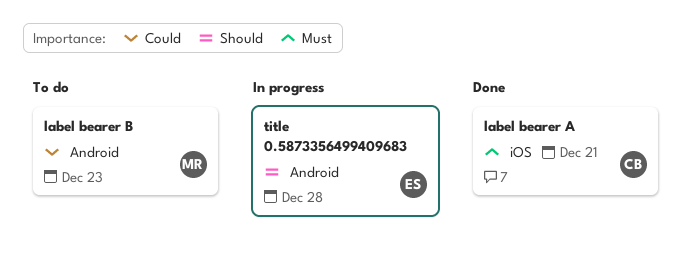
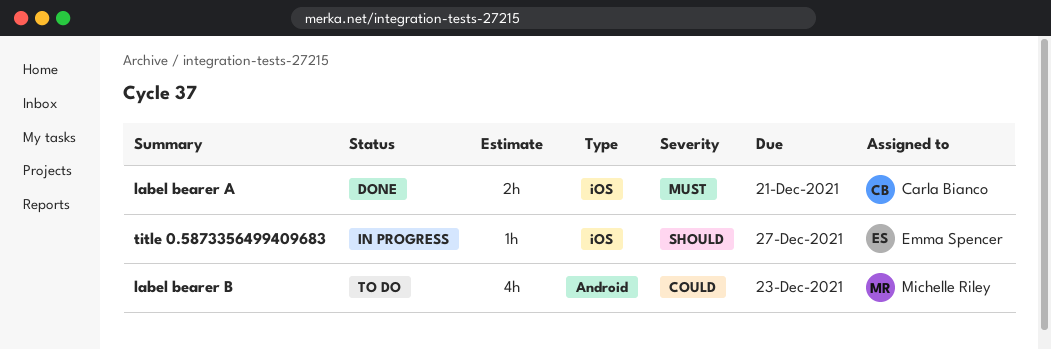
title 0.5873356499409683, label: Android -> iOS
title 0.5873356499409683, due: Dec 28 -> Dec 27

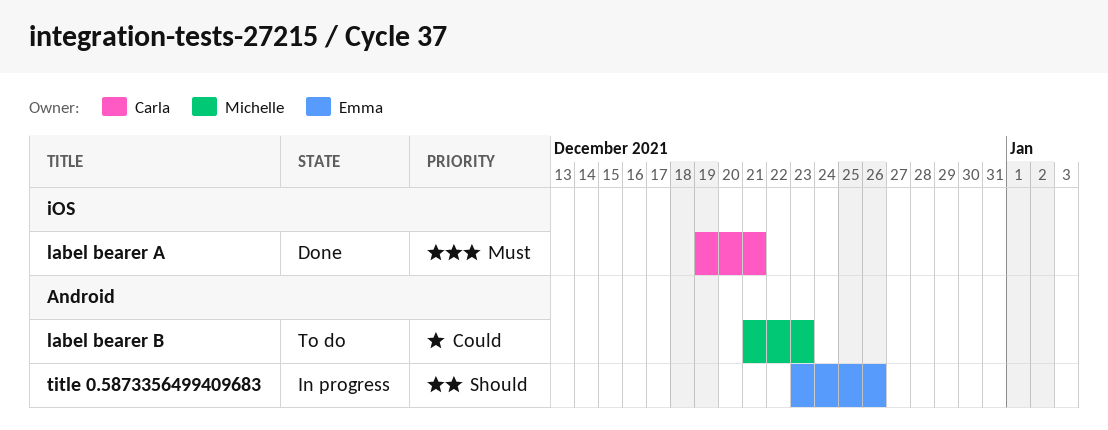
title 0.5873356499409683, label: iOS -> Android
title 0.5873356499409683, due: Dec 27 -> Dec 26

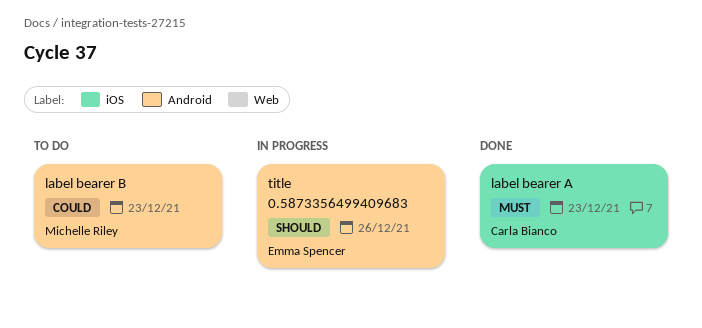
label bearer A, due: Dec 21 -> Dec 23

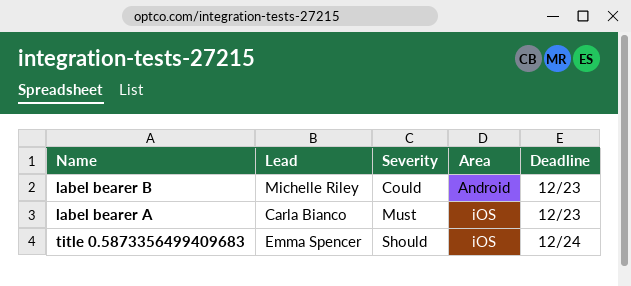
title 0.5873356499409683, label: Android -> iOS
title 0.5873356499409683, due: Dec 26 -> Dec 24

